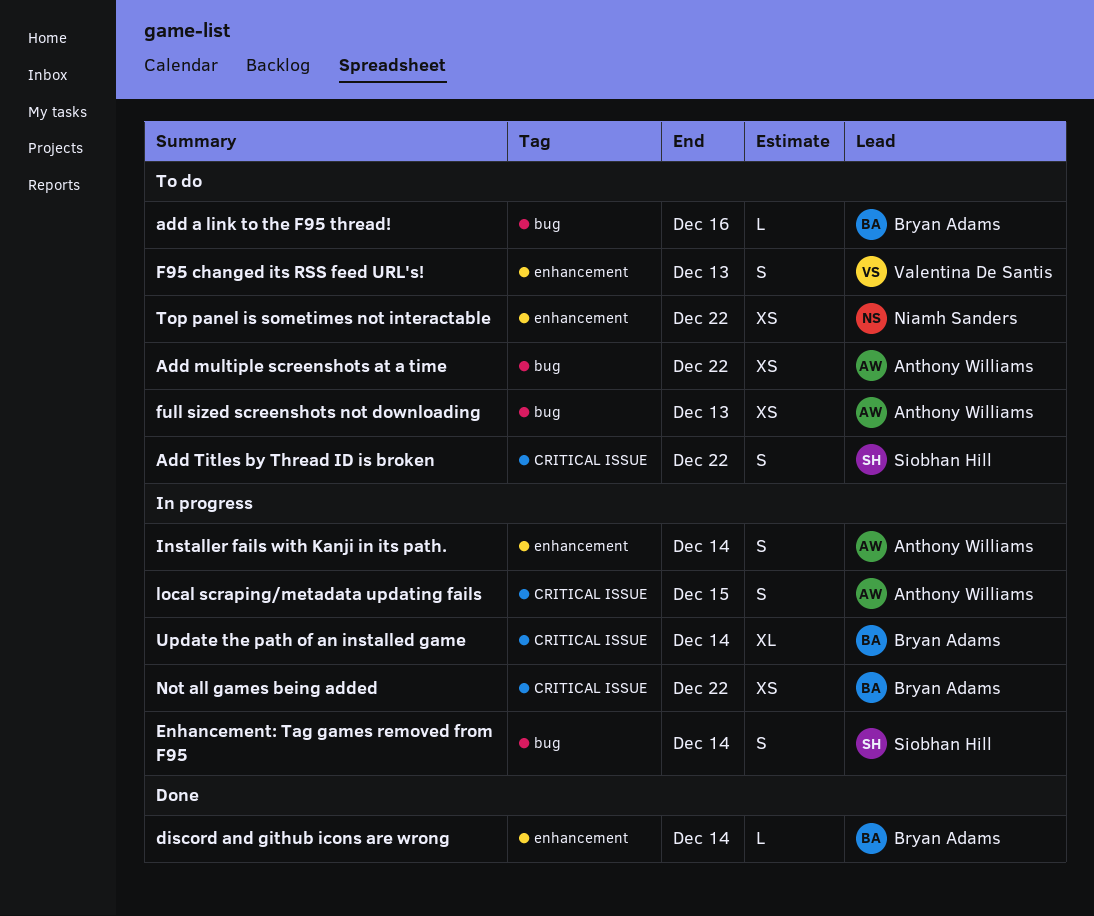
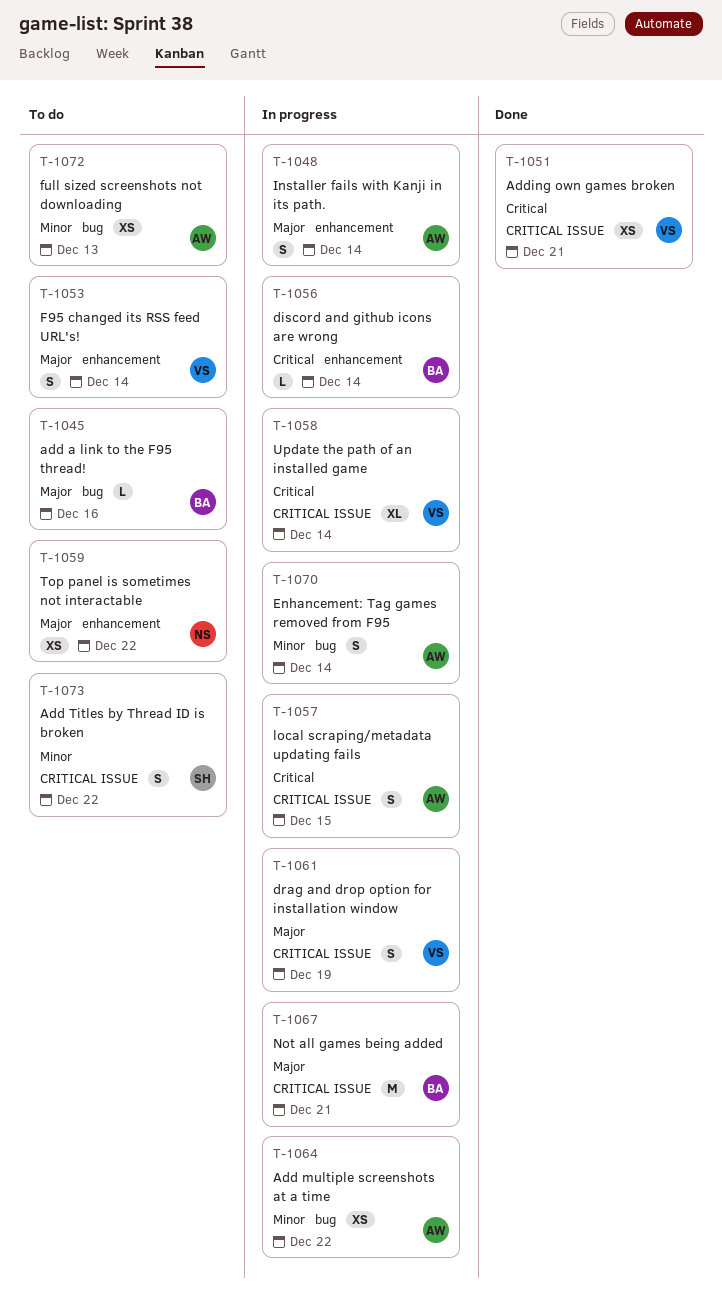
Add multiple screenshots at a time, status: To do -> In progress
Adding own games broken: none -> present
discord and github icons are wrong, status: Done -> In progress
drag and drop option for installation window: none -> present
Enhancement: Tag games removed from F95, owner: Siobhan Hill -> Anthony Williams
F95 changed its RSS feed URL's!, due: Dec 13 -> Dec 14
Not all games being added, estimate: XS -> M
Not all games being added, due: Dec 22 -> Dec 21
Update the path of an installed game, owner: Bryan Adams -> Valentina De Santis

